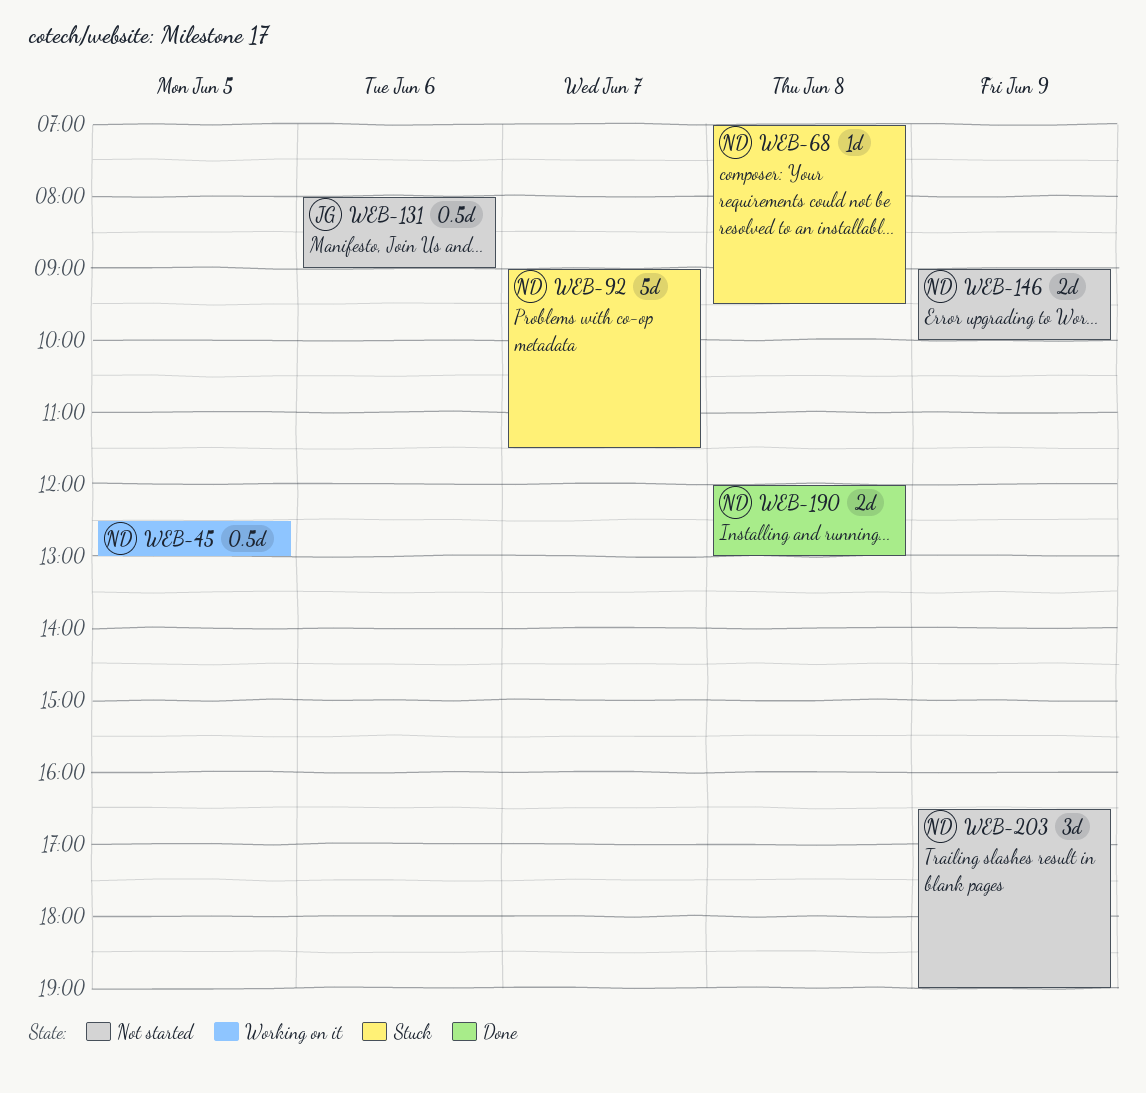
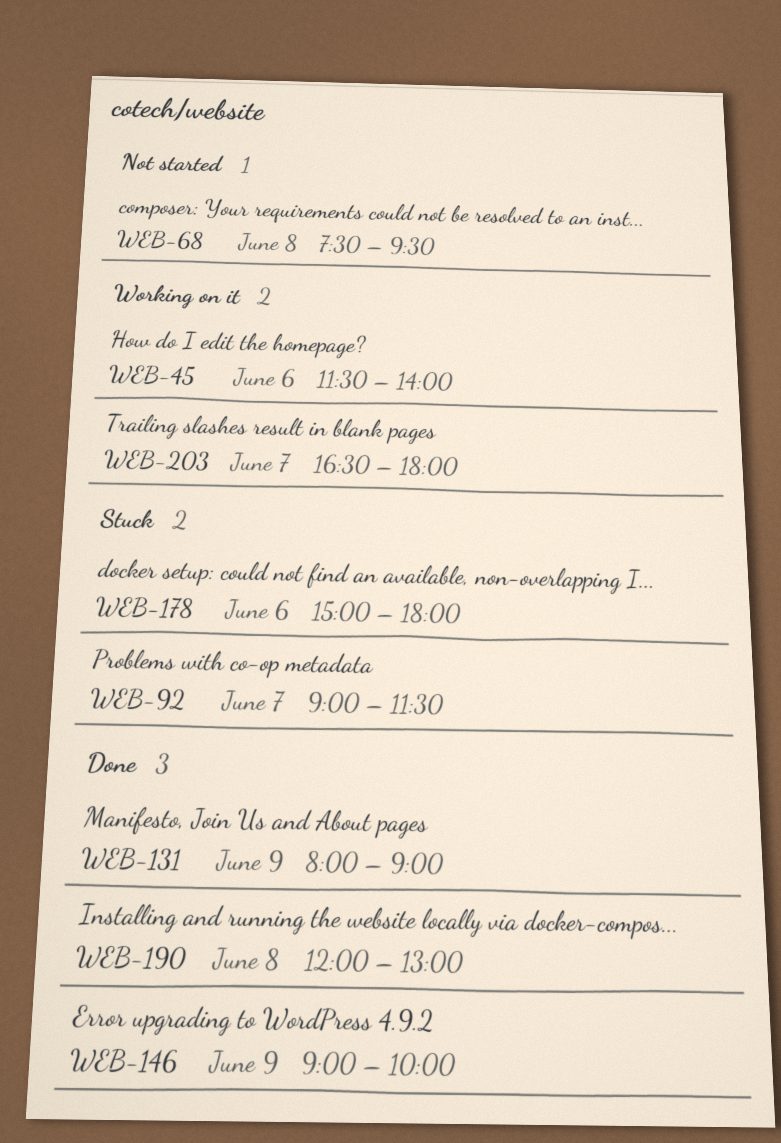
WEB-45, day: Jun 5 -> Jun 6
WEB-45, begins: 12:30 -> 11:30
WEB-45, ends: 13:00 -> 14:00
WEB-68, status: Stuck -> Not started
WEB-68, begins: 07:00 -> 07:30
WEB-131, status: Not started -> Done
WEB-131, day: Jun 6 -> Jun 9
WEB-146, status: Not started -> Done
WEB-178: none -> present
WEB-203, status: Not started -> Working on it
WEB-203, day: Jun 9 -> Jun 7
WEB-203, ends: 19:00 -> 18:00

